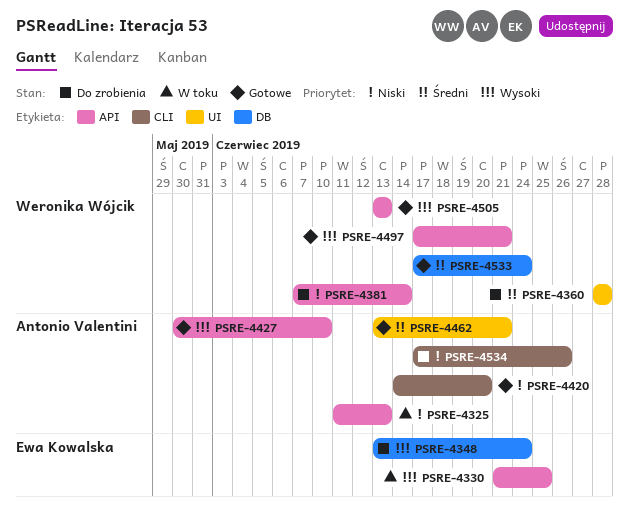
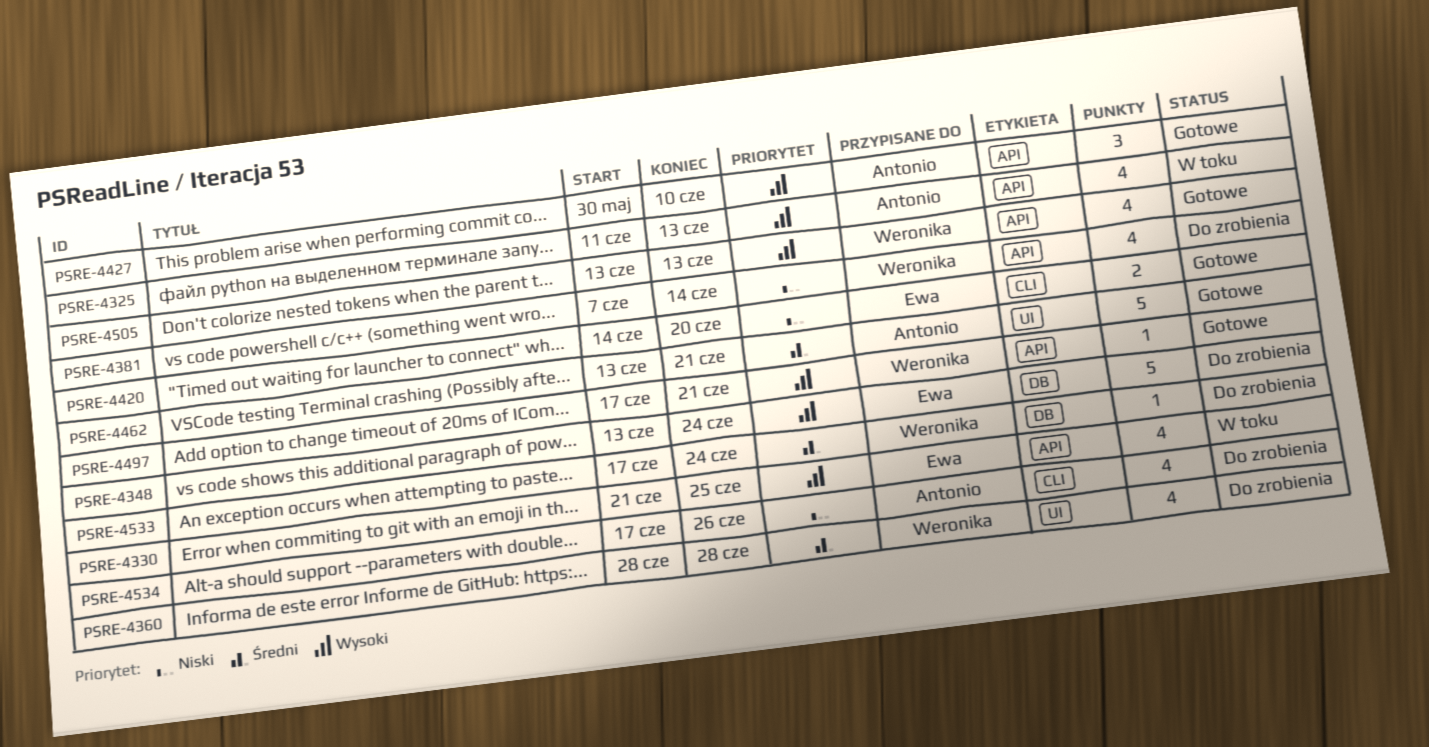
PSRE-4325, priority: Niski -> Wysoki
PSRE-4420, owner: Antonio Valentini -> Ewa Kowalska
PSRE-4533, status: Gotowe -> Do zrobienia

